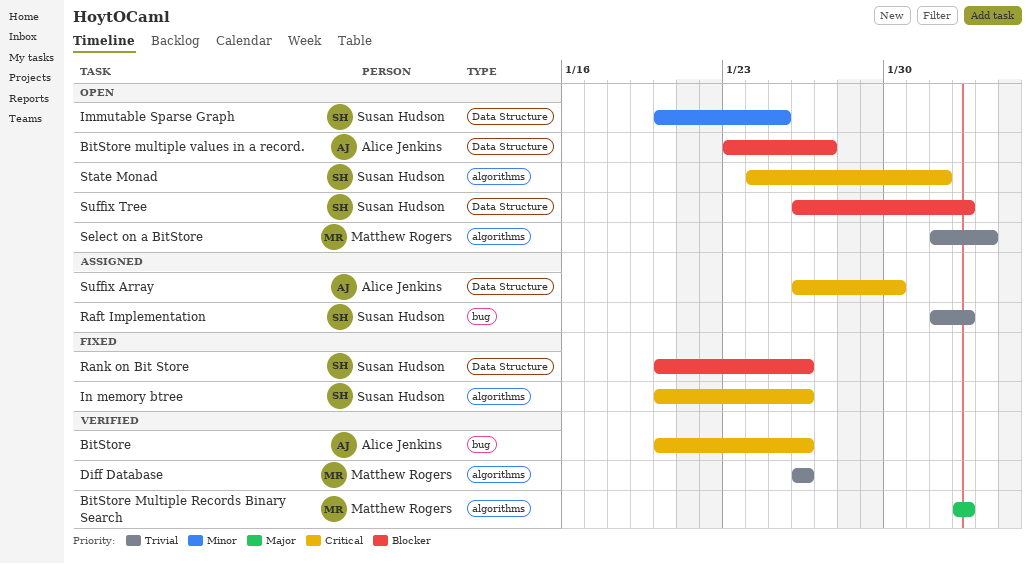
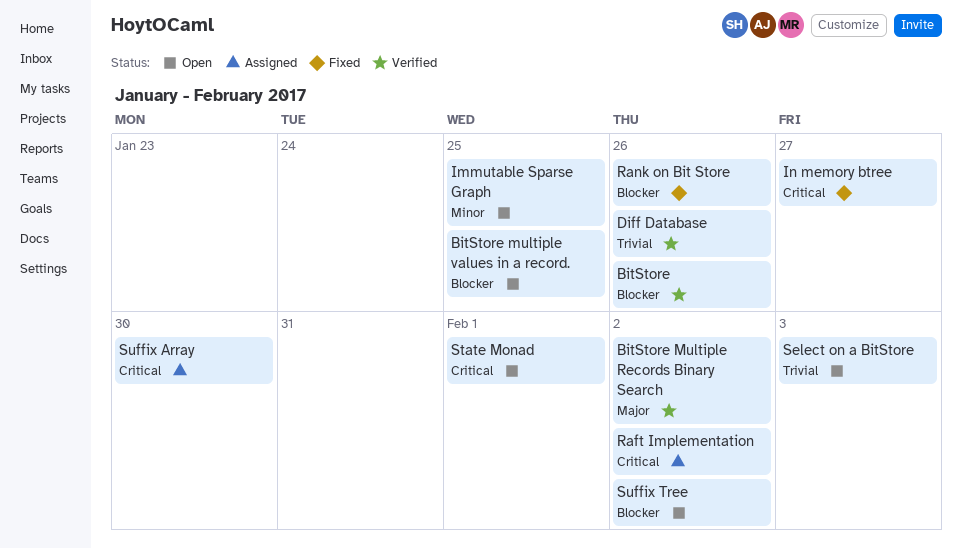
BitStore, priority: Critical -> Blocker
BitStore multiple values in a record., due: Jan 27 -> Jan 25
In memory btree, due: Jan 26 -> Jan 27
Raft Implementation, priority: Trivial -> Critical

